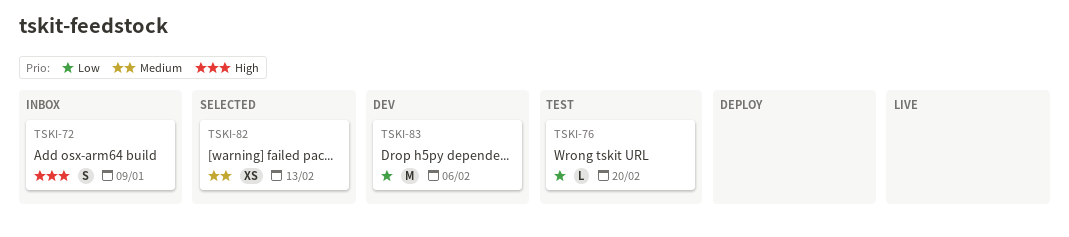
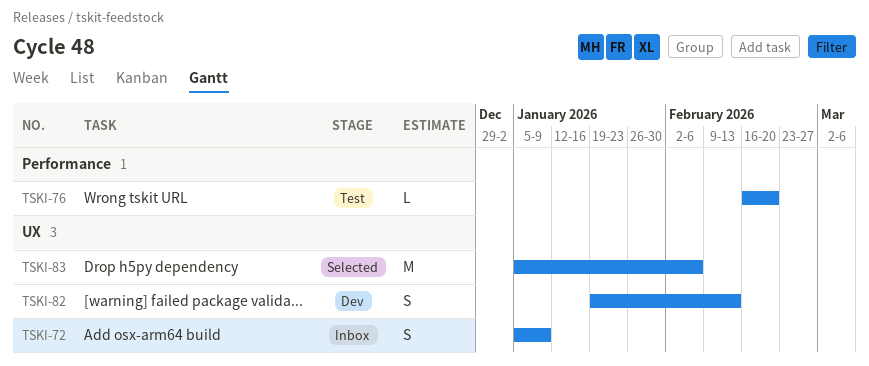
TSKI-82, status: Selected -> Dev
TSKI-82, estimate: XS -> S
TSKI-83, status: Dev -> Selected

